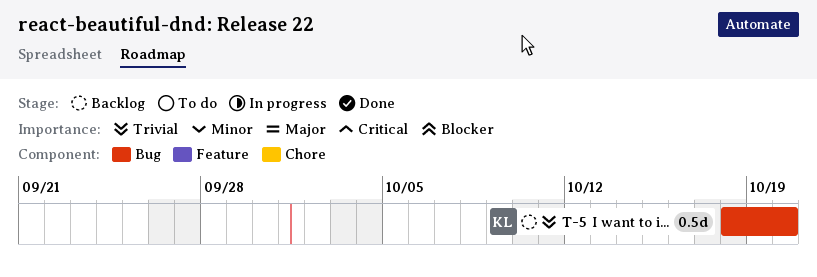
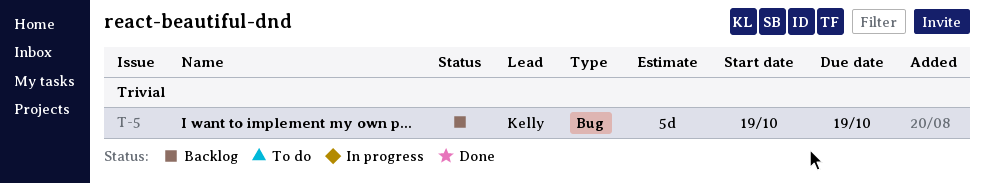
T-5, estimate: 0.5d -> 5d
T-5, start: Oct 18 -> Oct 19
T-5, due: Oct 20 -> Oct 19

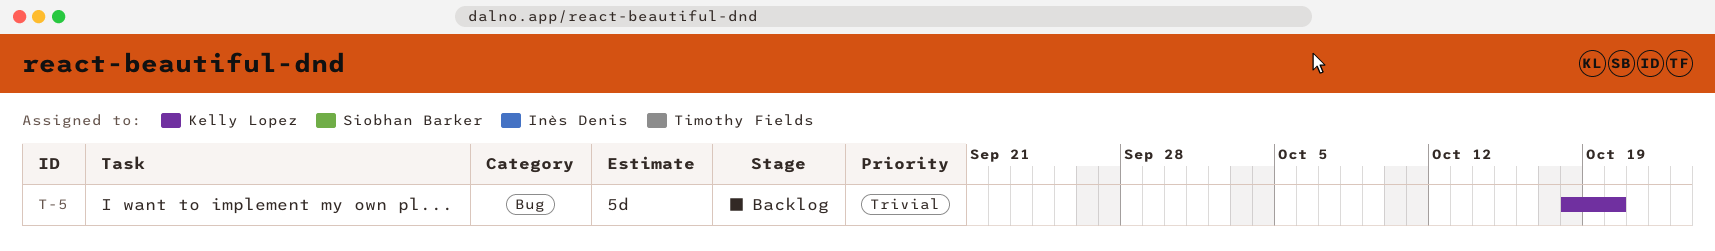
T-5, start: Oct 19 -> Oct 18
T-5, due: Oct 19 -> Oct 20

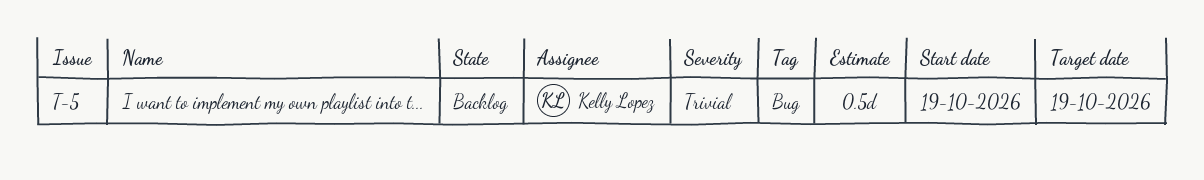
T-5, estimate: 5d -> 0.5d
T-5, start: Oct 18 -> Oct 19
T-5, due: Oct 20 -> Oct 19

